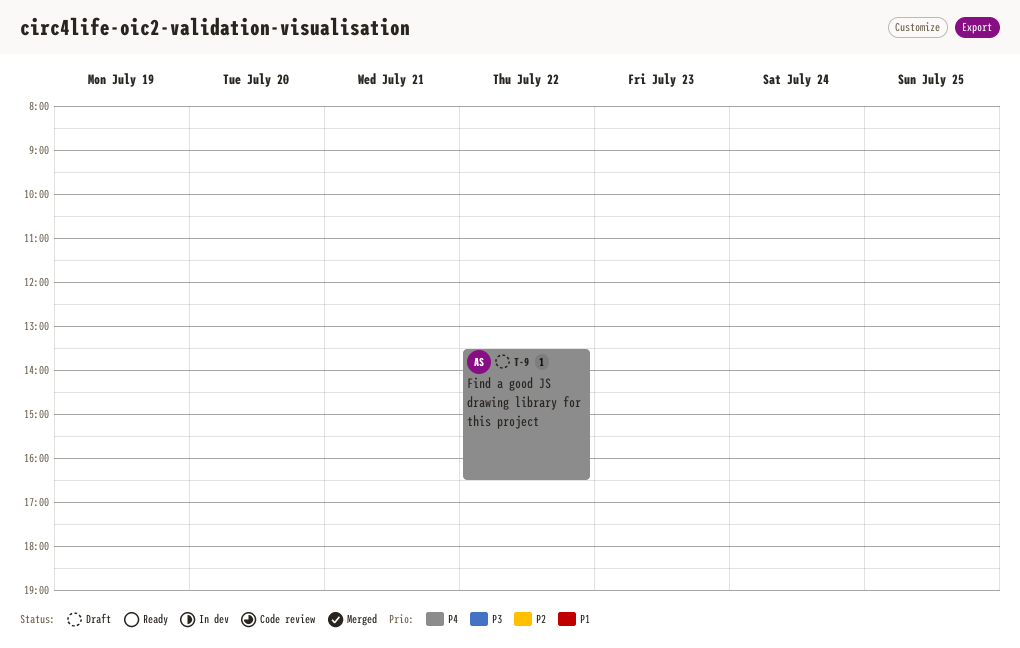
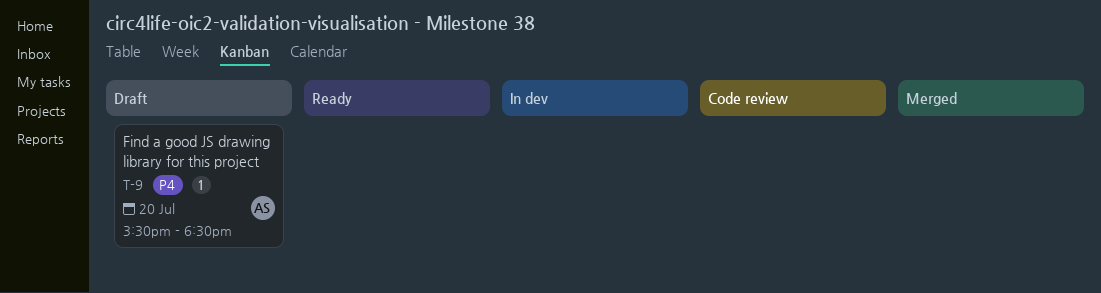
T-9, day: Jul 22 -> Jul 20
T-9, begins: 13:30 -> 15:30
T-9, ends: 16:30 -> 18:30

